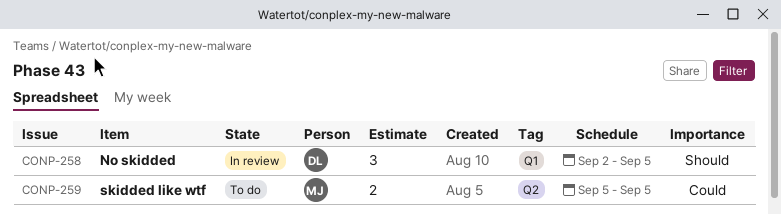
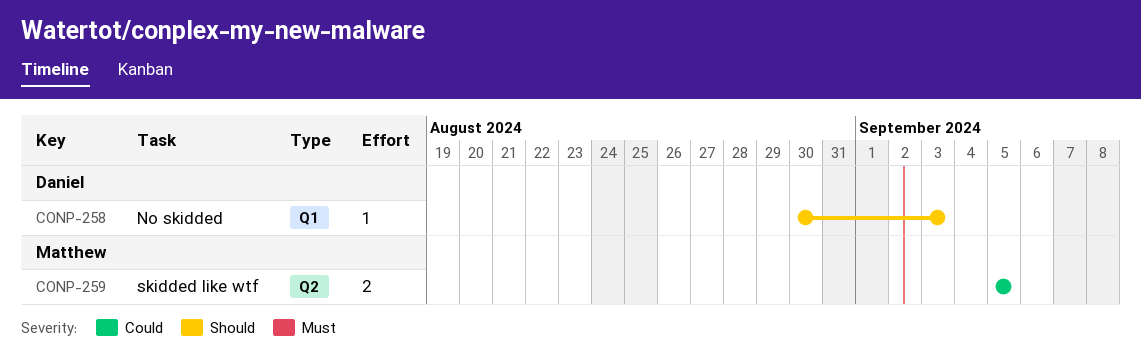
CONP-258, estimate: 3 -> 1
CONP-258, start: Sep 2 -> Aug 30
CONP-258, due: Sep 5 -> Sep 3

